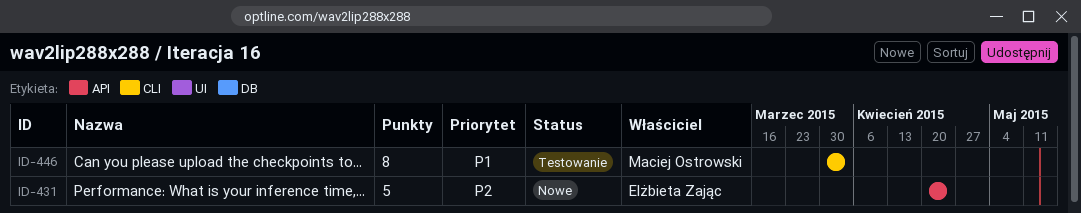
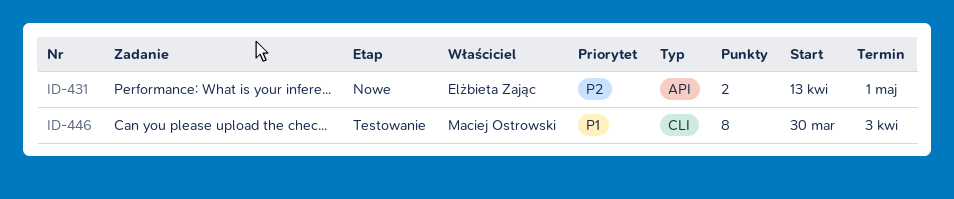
ID-431, estimate: 5 -> 2
ID-431, start: Apr 20 -> Apr 13
ID-431, due: Apr 24 -> May 1

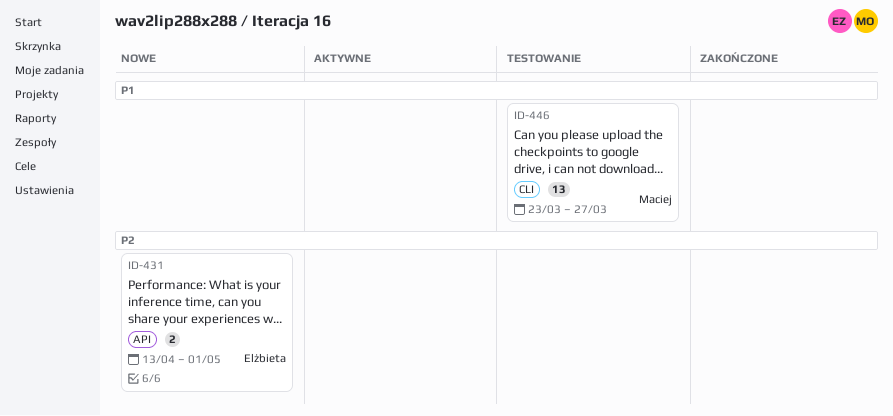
ID-446, estimate: 8 -> 13
ID-446, start: Mar 30 -> Mar 23
ID-446, due: Apr 3 -> Mar 27

